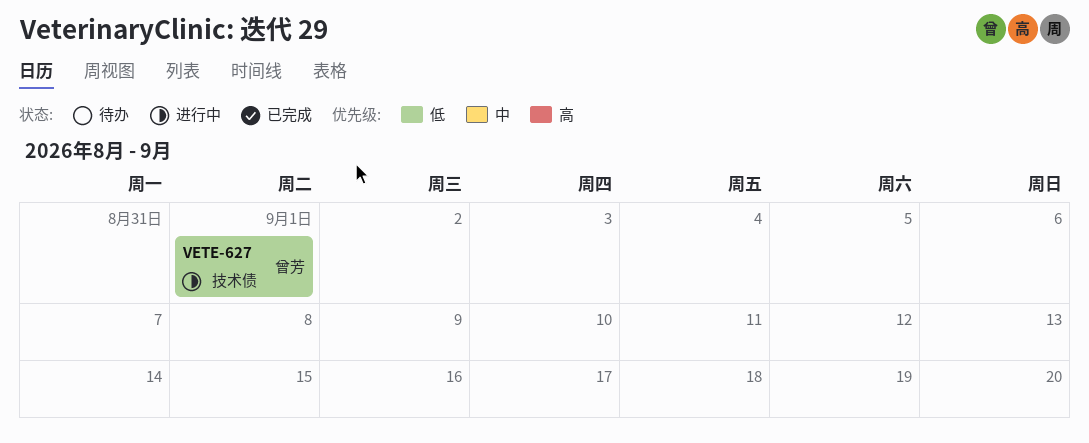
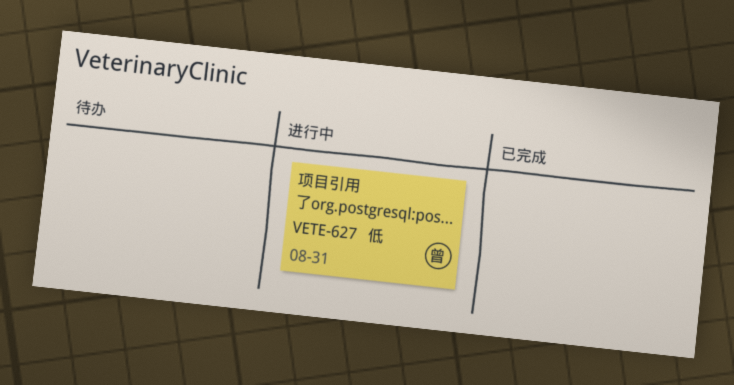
VETE-627, due: Sep 1 -> Aug 31

